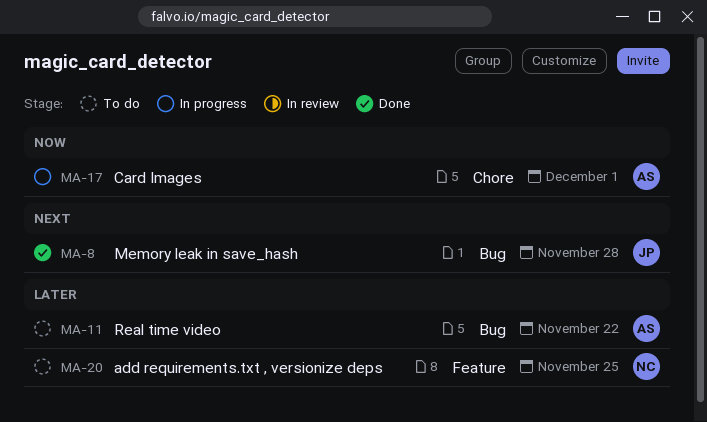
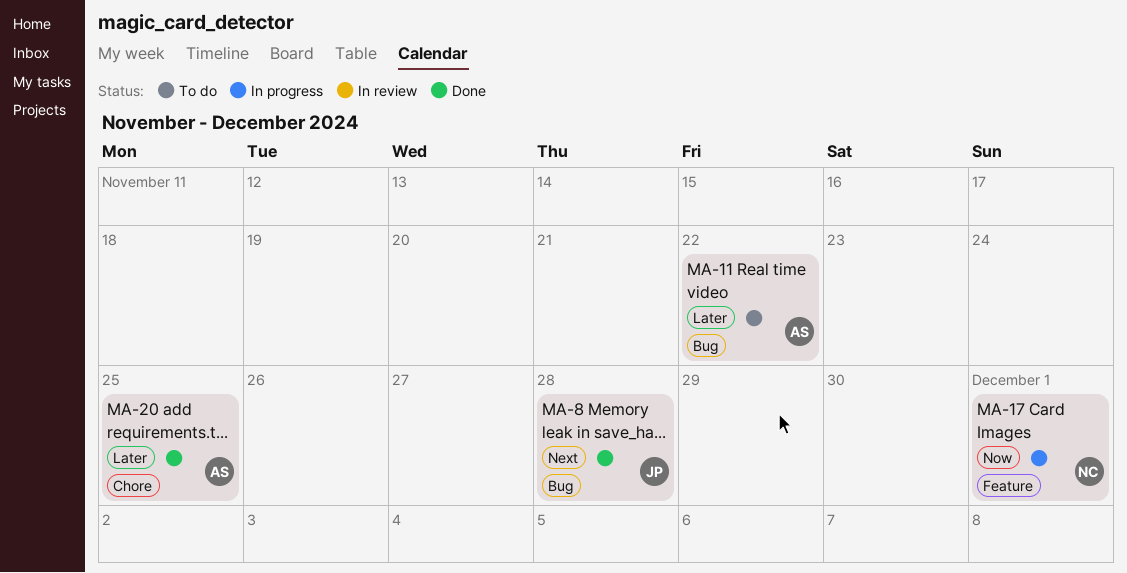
MA-17, owner: AS -> NC
MA-17, label: Chore -> Feature
MA-20, status: To do -> Done
MA-20, owner: NC -> AS
MA-20, label: Feature -> Chore

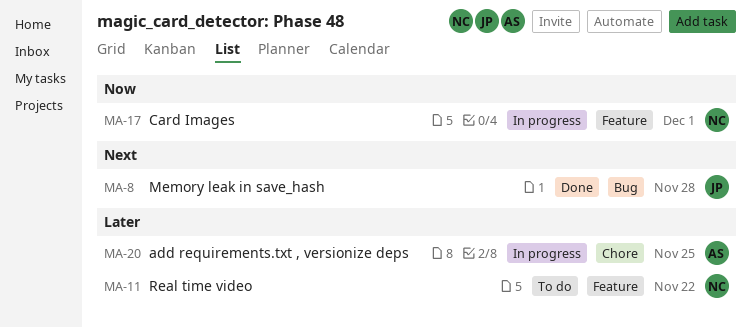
MA-11, owner: AS -> NC
MA-11, label: Bug -> Feature
MA-20, status: Done -> In progress

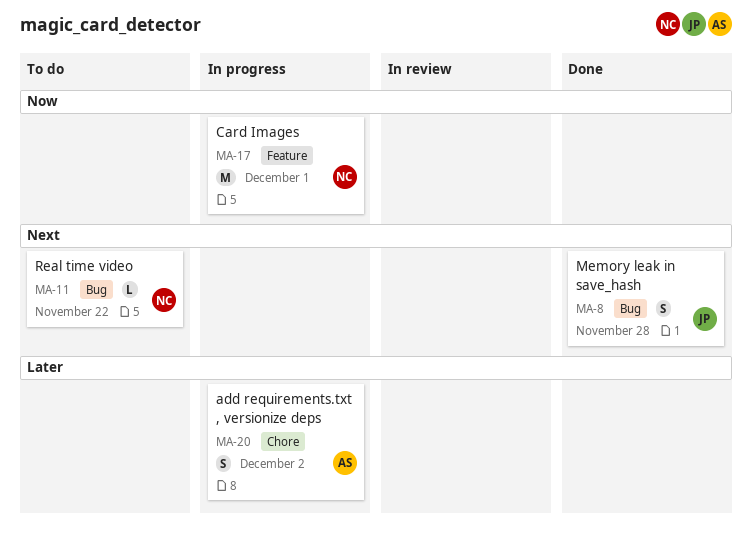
MA-11, priority: Later -> Next
MA-11, label: Feature -> Bug
MA-20, due: Nov 25 -> Dec 2

